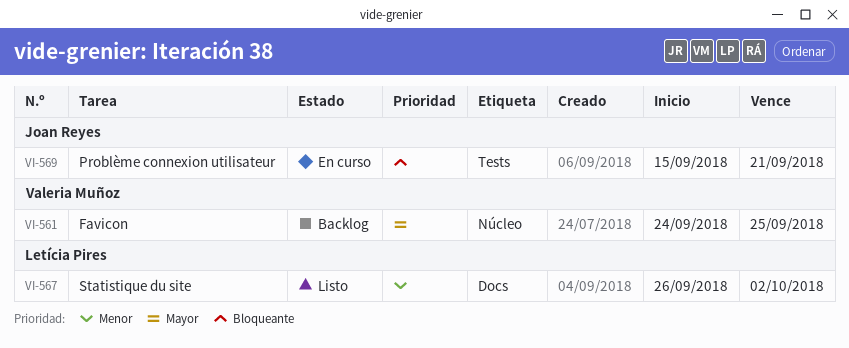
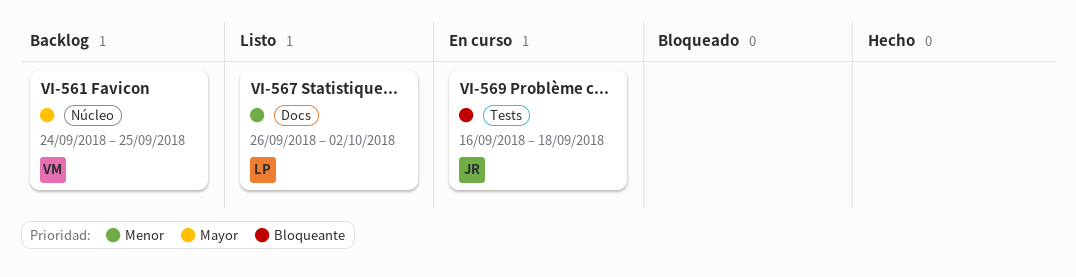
VI-569, start: Sep 15 -> Sep 16
VI-569, due: Sep 21 -> Sep 18

